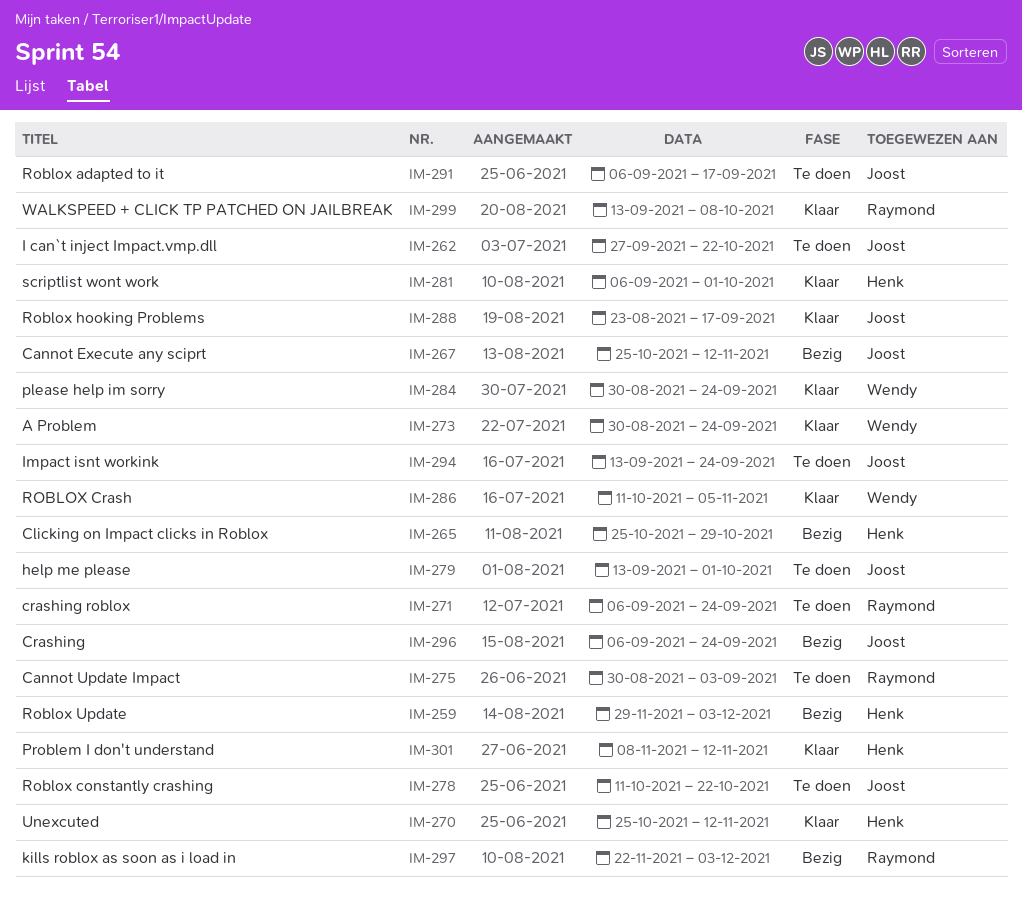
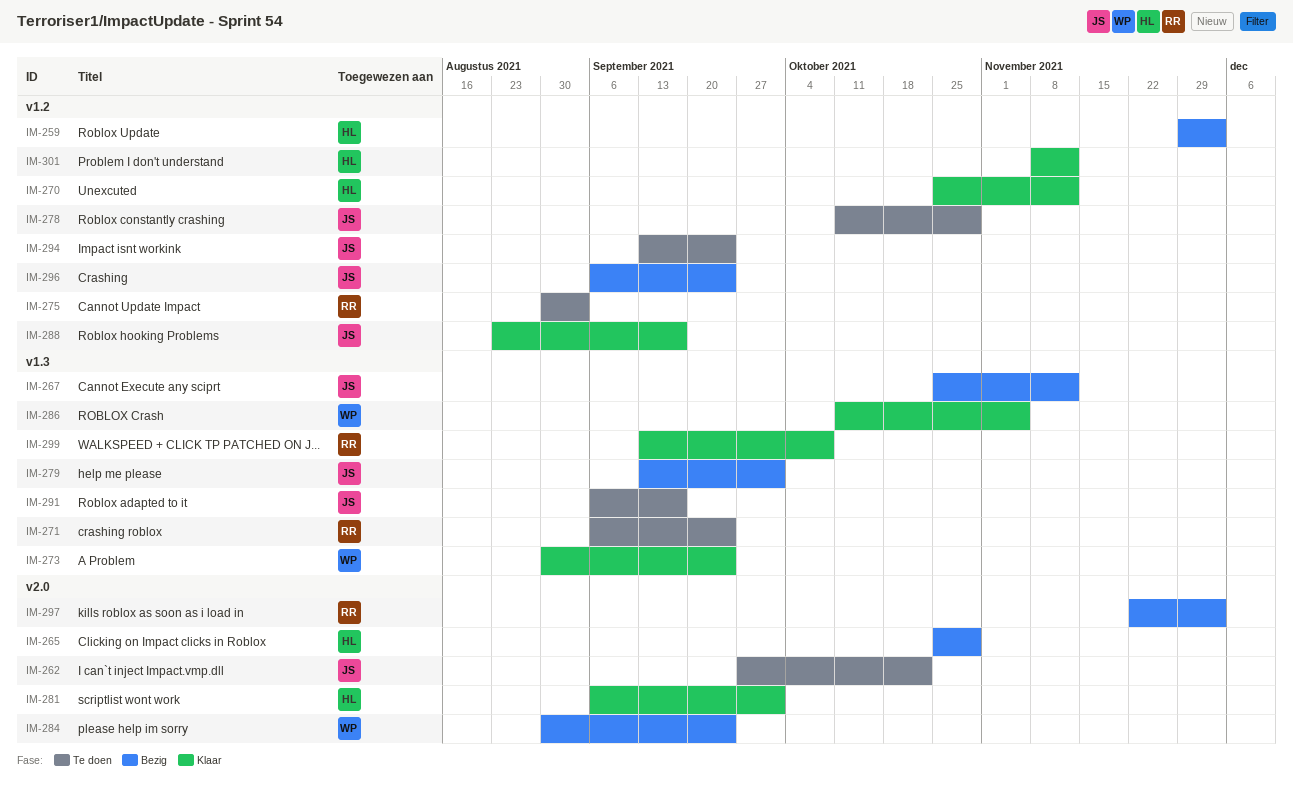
IM-278, due: Oct 22 -> Oct 29
IM-279, status: Te doen -> Bezig
IM-284, status: Klaar -> Bezig

